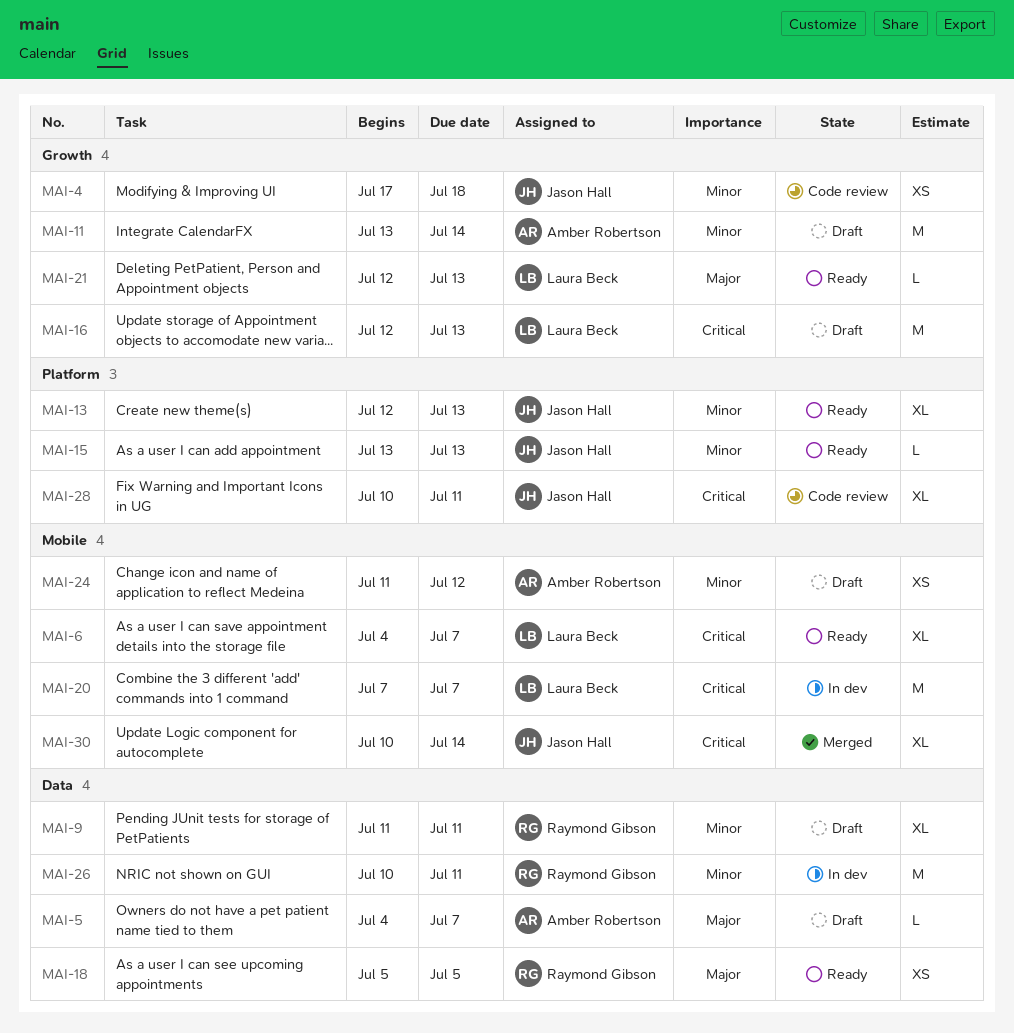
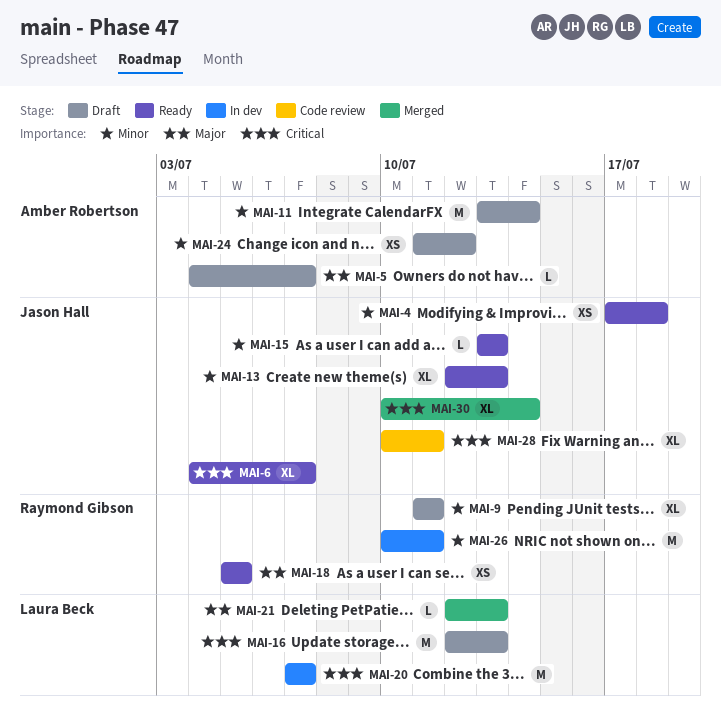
MAI-4, status: Code review -> Ready
MAI-6, owner: Laura Beck -> Jason Hall
MAI-21, status: Ready -> Merged

